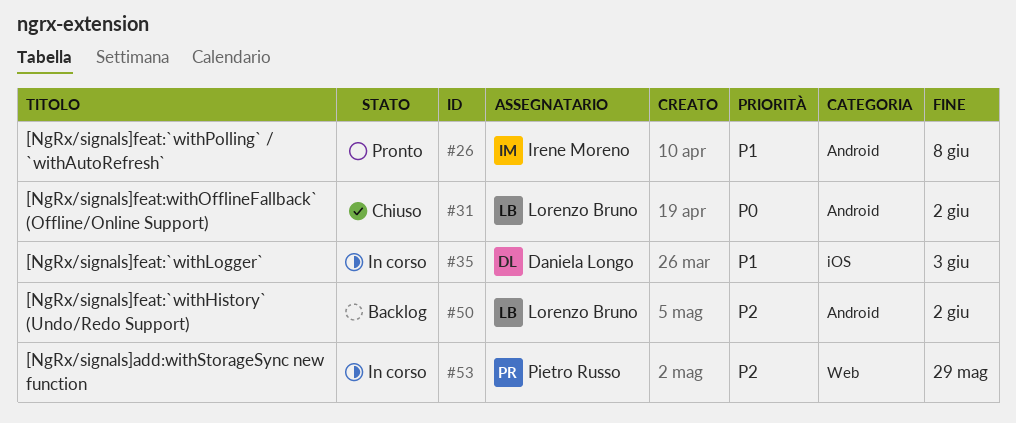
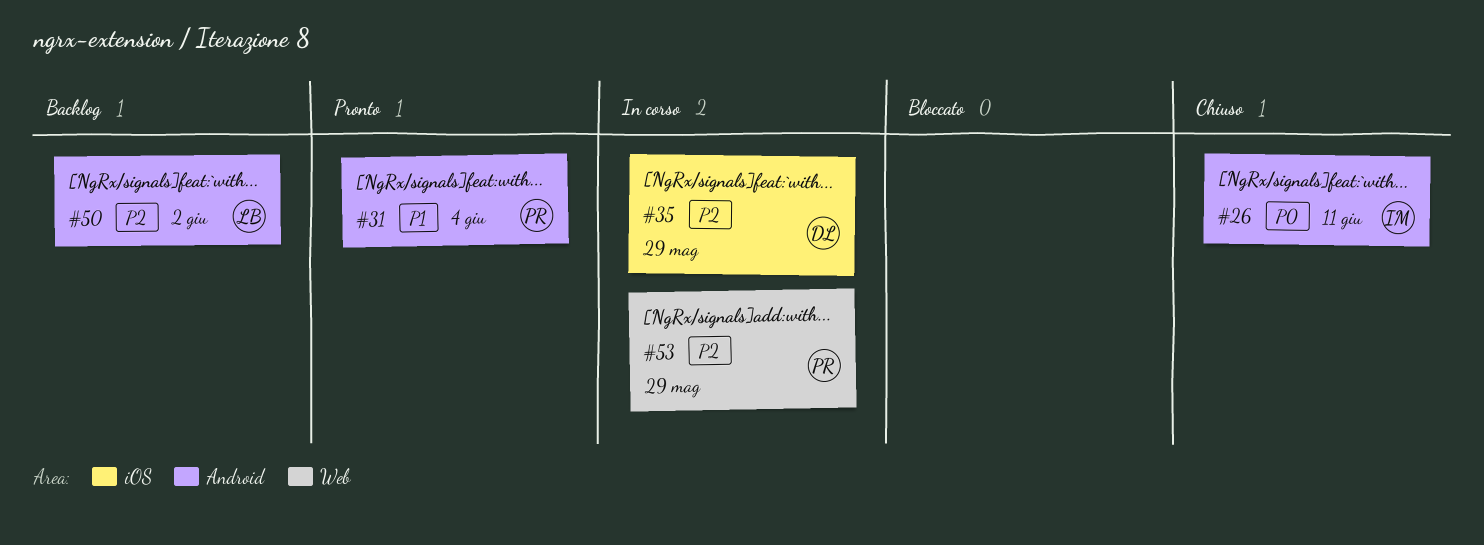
#26, status: Pronto -> Chiuso
#26, priority: P1 -> P0
#26, due: Jun 8 -> Jun 11
#31, status: Chiuso -> Pronto
#31, owner: Lorenzo Bruno -> Pietro Russo
#31, priority: P0 -> P1
#31, due: Jun 2 -> Jun 4
#35, priority: P1 -> P2
#35, due: Jun 3 -> May 29

